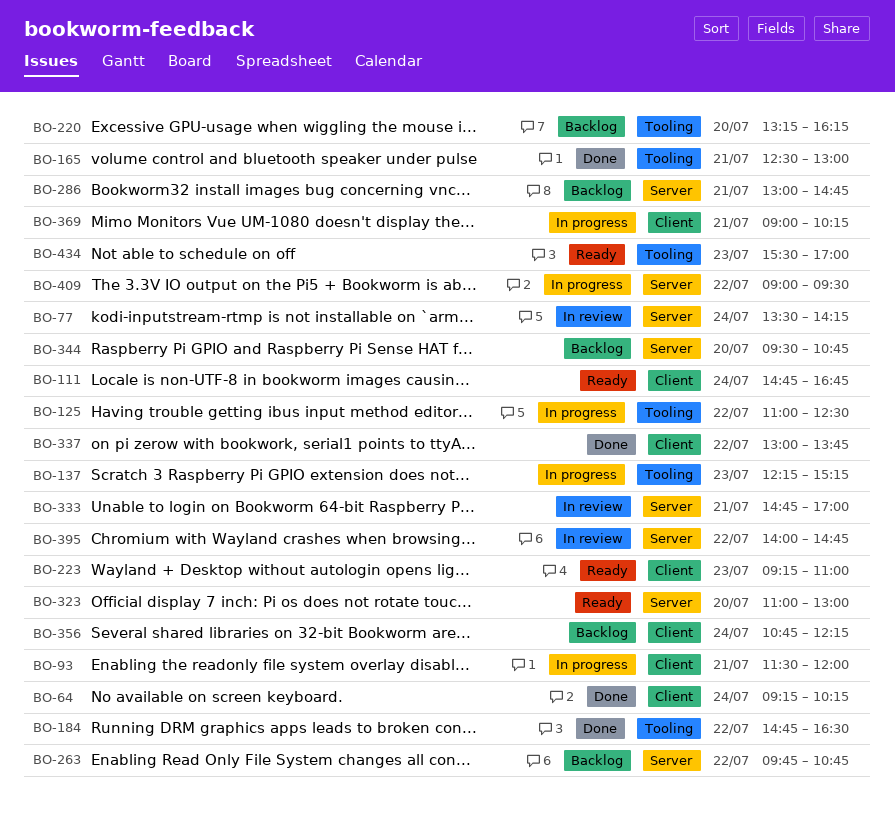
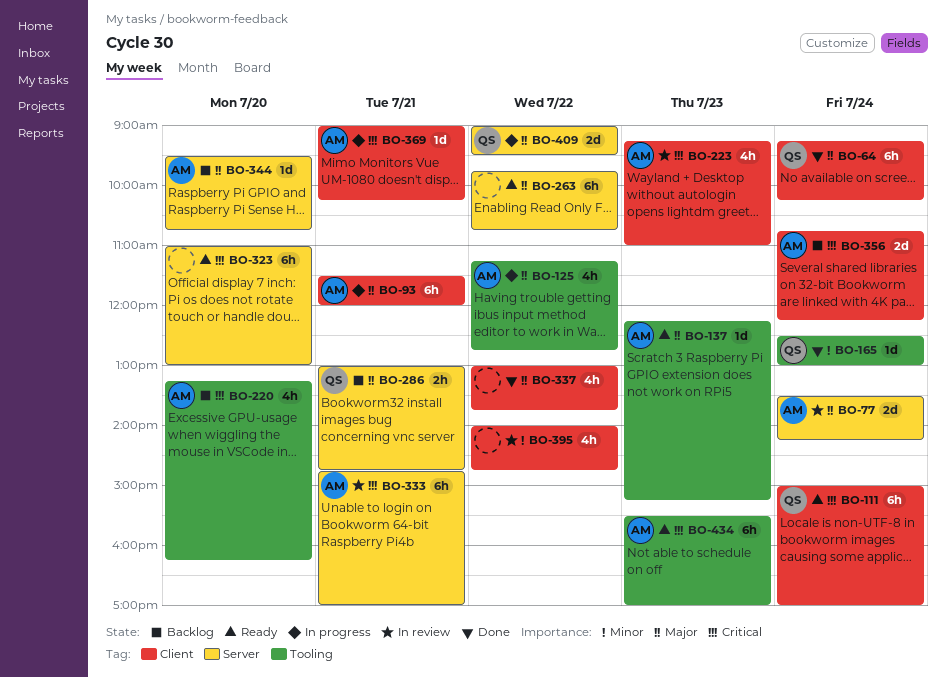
BO-111, begins: 14:45 -> 15:00
BO-111, ends: 16:45 -> 17:00
BO-125, begins: 11:00 -> 11:15
BO-125, ends: 12:30 -> 12:45
BO-137, status: In progress -> Ready
BO-165, day: Jul 21 -> Jul 24
BO-184: present -> none
BO-223, status: Ready -> In review
BO-263, status: Backlog -> Ready
BO-395, label: Server -> Client

